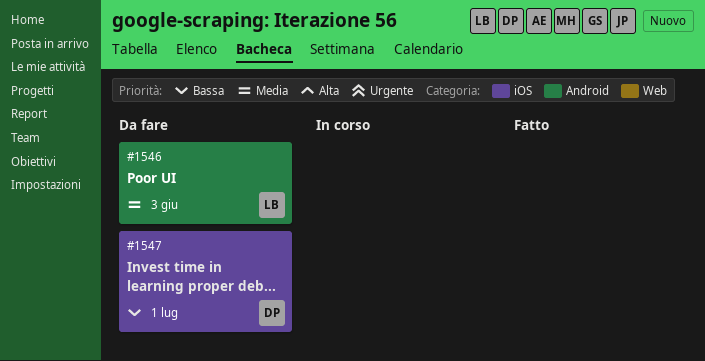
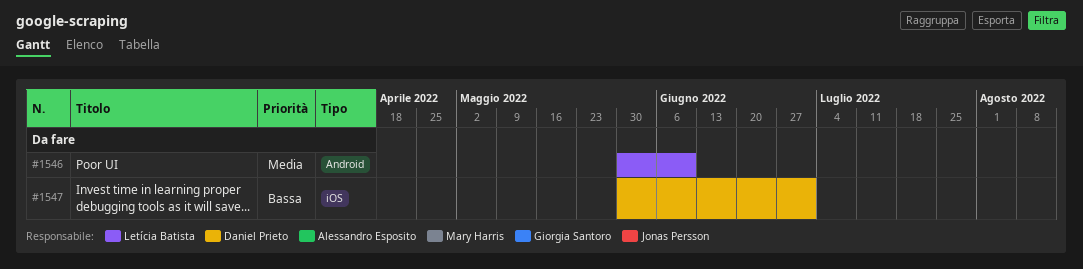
#1546, due: Jun 3 -> Jun 10

